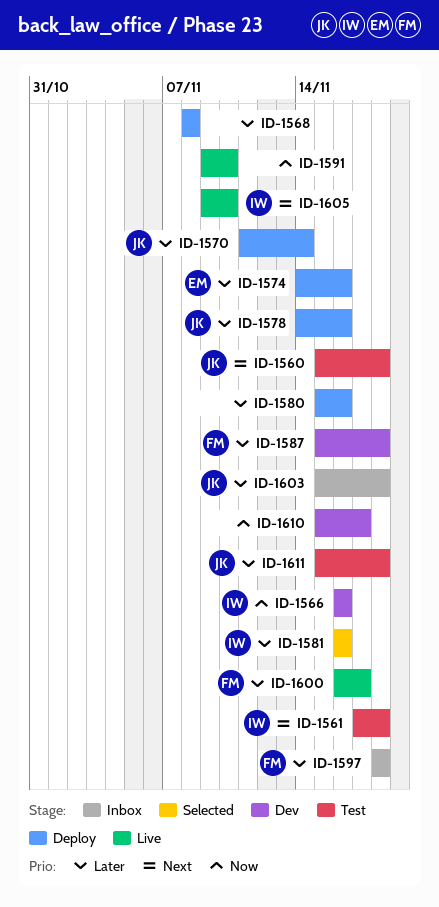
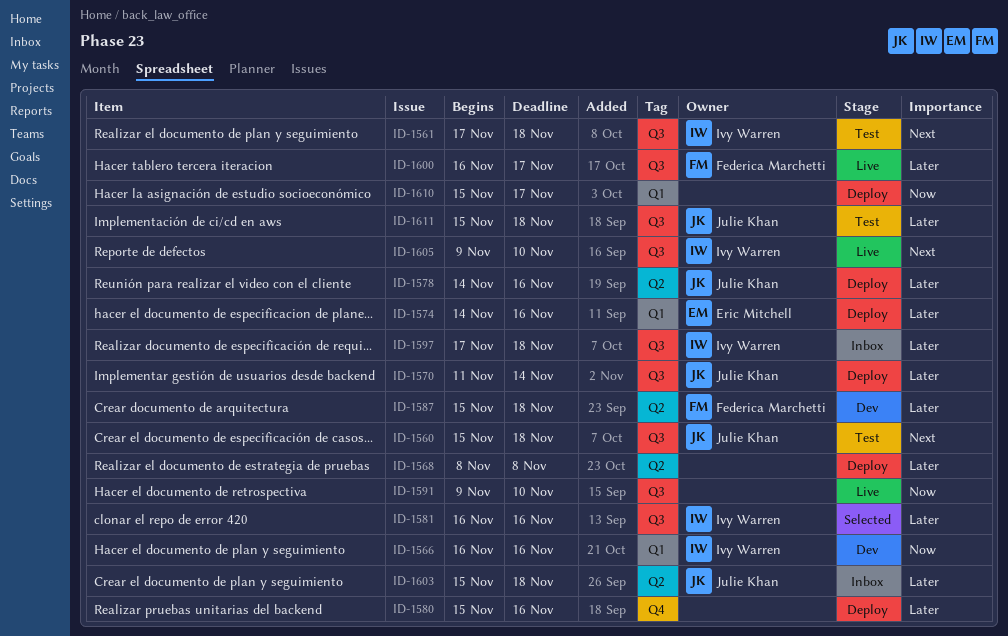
ID-1597, owner: Federica Marchetti -> Ivy Warren
ID-1597, start: Nov 18 -> Nov 17
ID-1610, status: Dev -> Deploy

